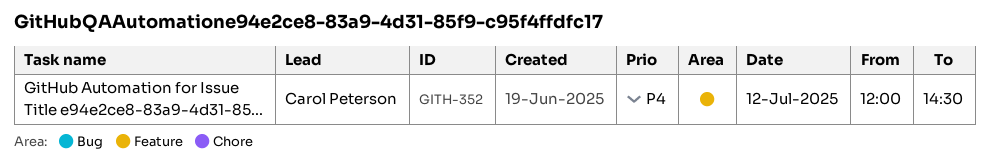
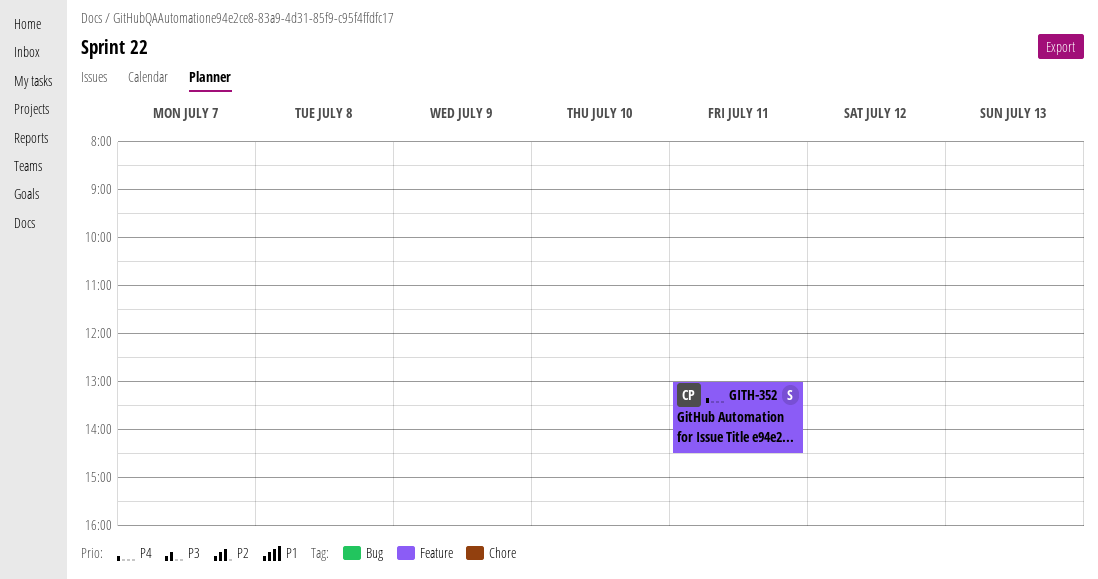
GITH-352, day: Jul 12 -> Jul 11
GITH-352, begins: 12:00 -> 13:00

